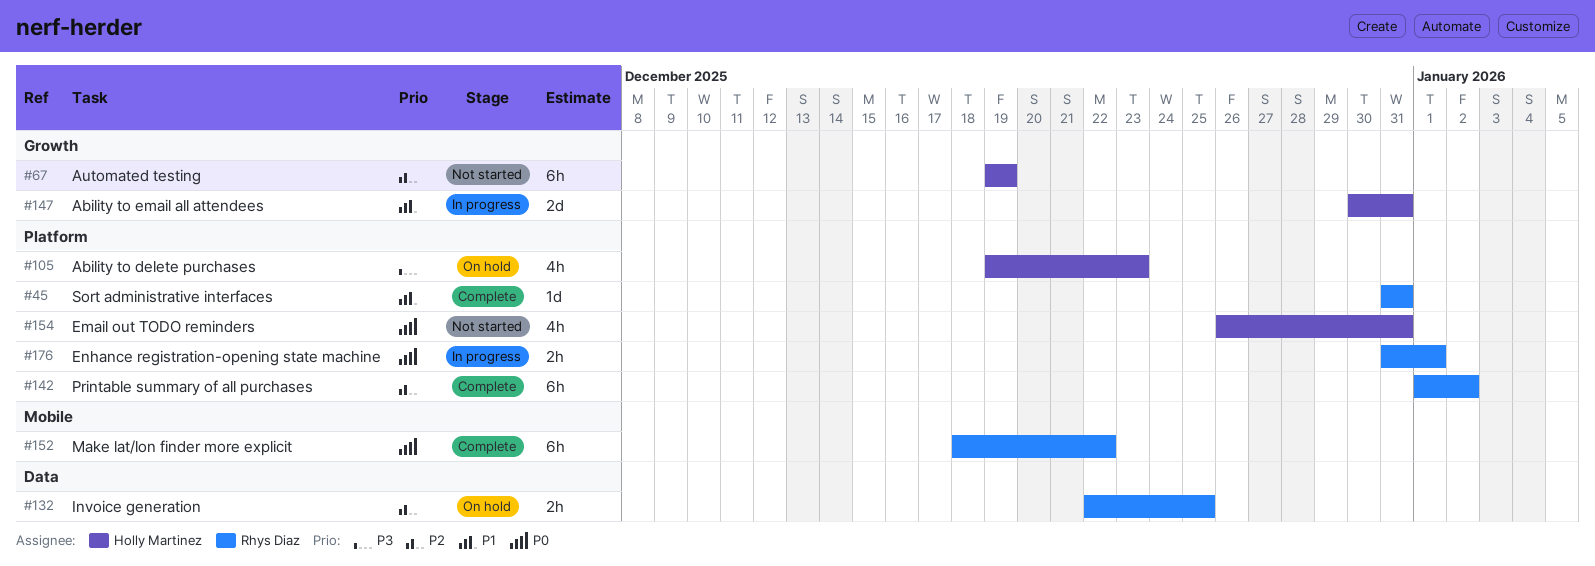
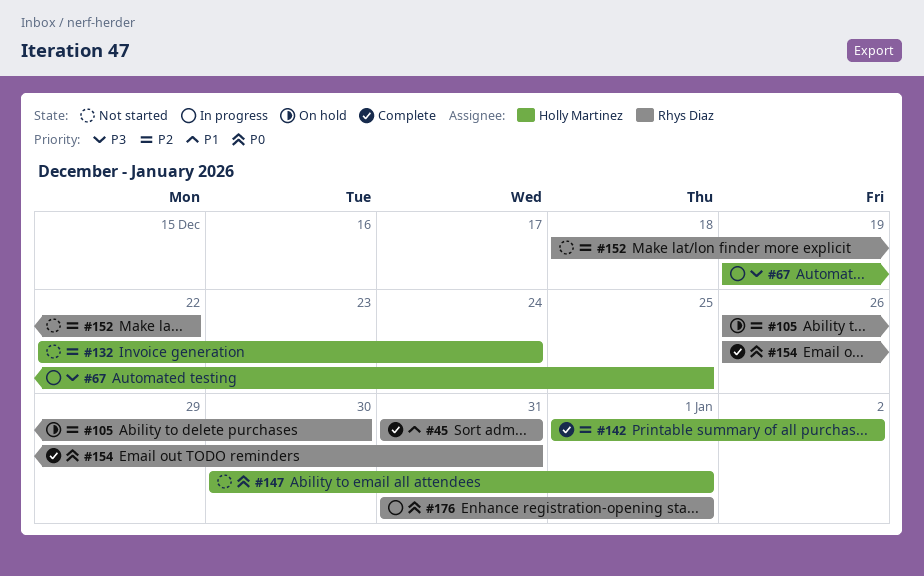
#67, status: Not started -> In progress
#67, priority: P2 -> P3
#67, due: Dec 19 -> Dec 25
#105, owner: Holly Martinez -> Rhys Diaz
#105, priority: P3 -> P2
#105, start: Dec 19 -> Dec 26
#105, due: Dec 23 -> Dec 30
#132, status: On hold -> Not started
#132, owner: Rhys Diaz -> Holly Martinez
#132, due: Dec 25 -> Dec 24
#142, owner: Rhys Diaz -> Holly Martinez
#147, status: In progress -> Not started
#147, priority: P1 -> P0
#147, due: Dec 31 -> Jan 1
#152, status: Complete -> Not started
#152, priority: P0 -> P2
#154, status: Not started -> Complete
#154, owner: Holly Martinez -> Rhys Diaz

